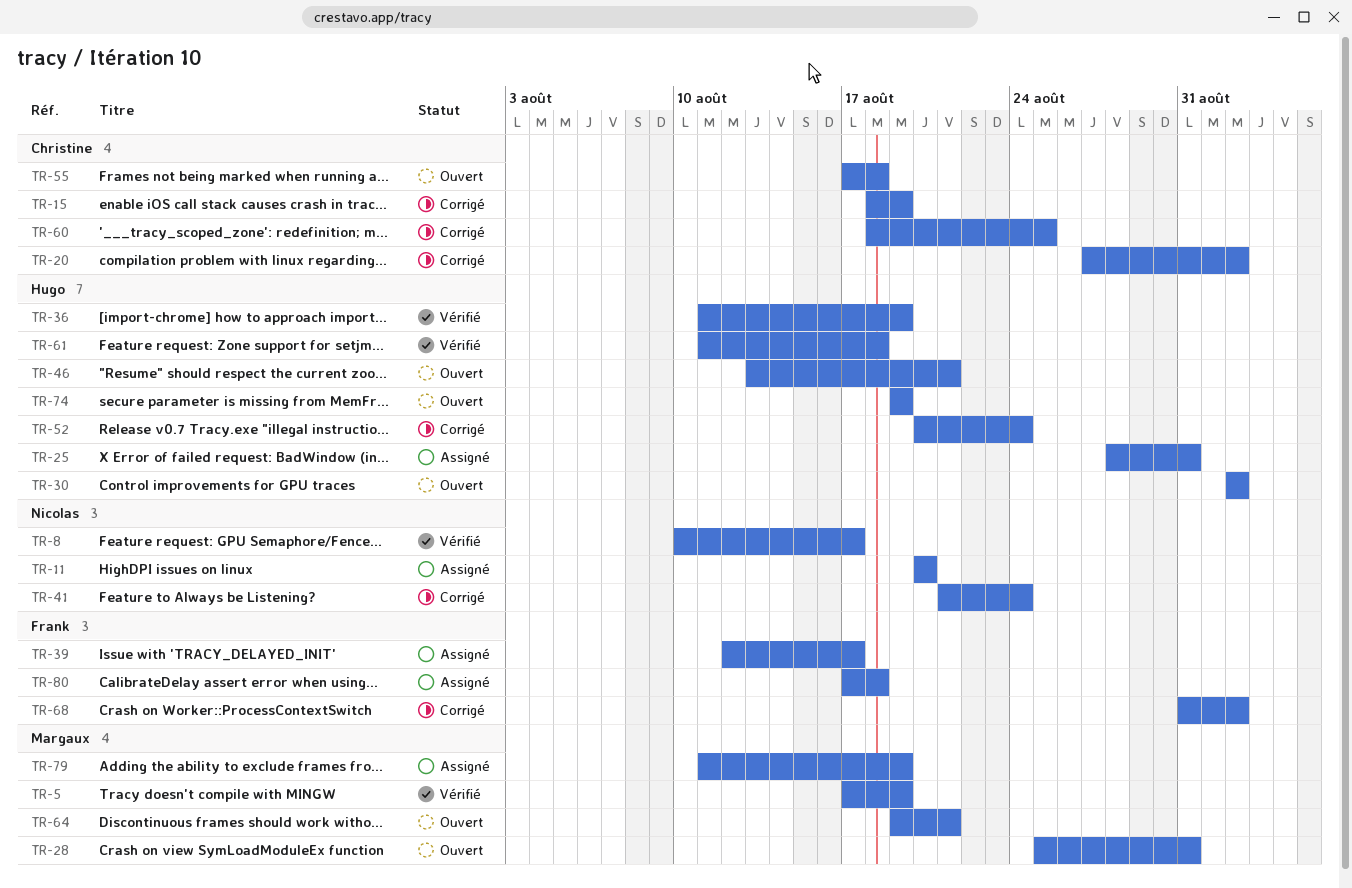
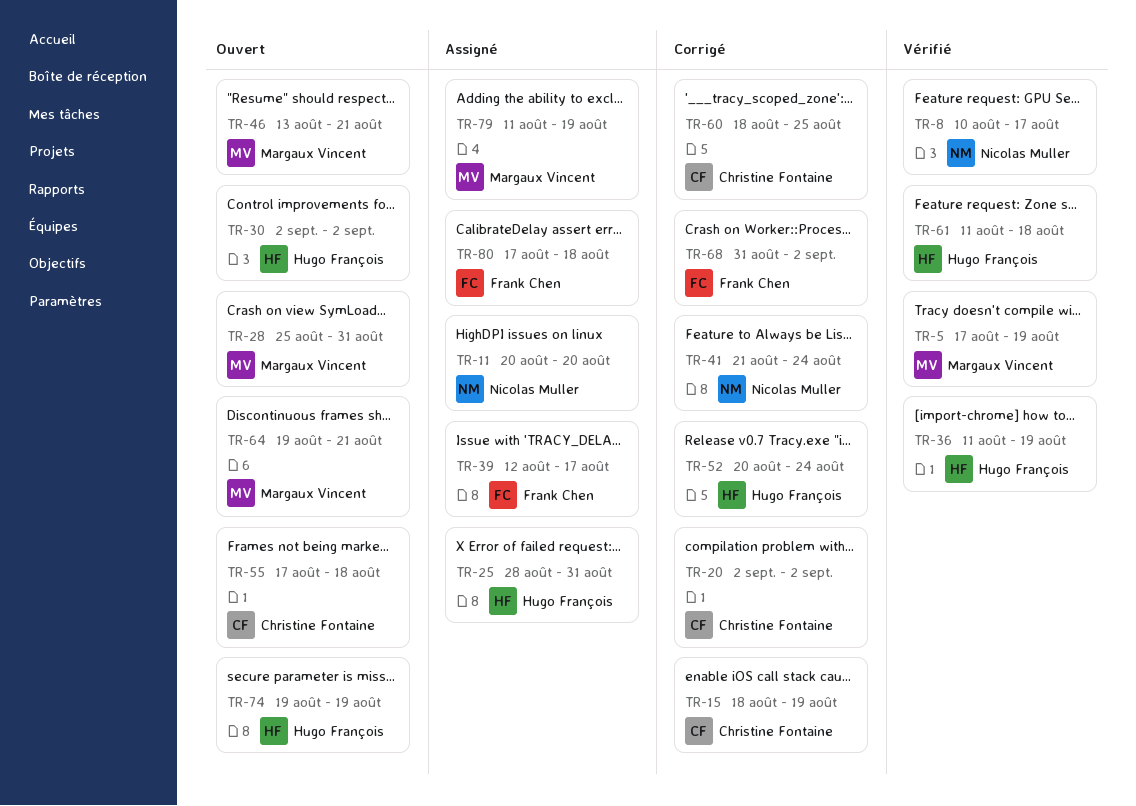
TR-20, start: Aug 27 -> Sep 2
TR-46, owner: Hugo François -> Margaux Vincent

